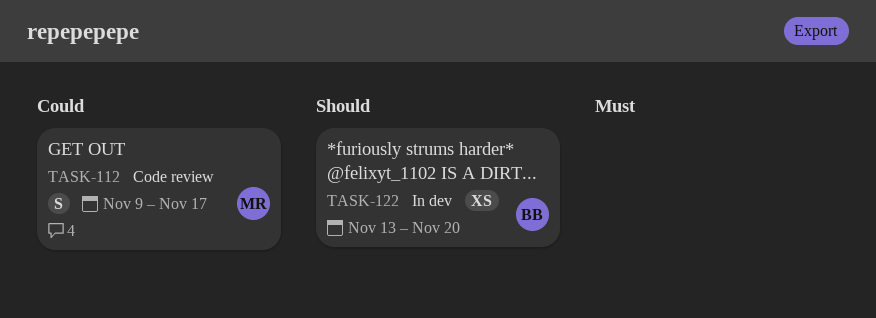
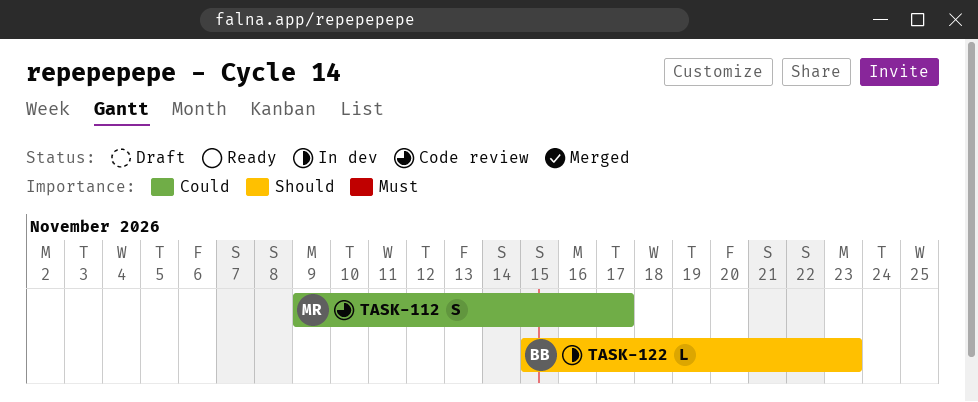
TASK-122, estimate: XS -> L
TASK-122, start: Nov 13 -> Nov 15
TASK-122, due: Nov 20 -> Nov 23

